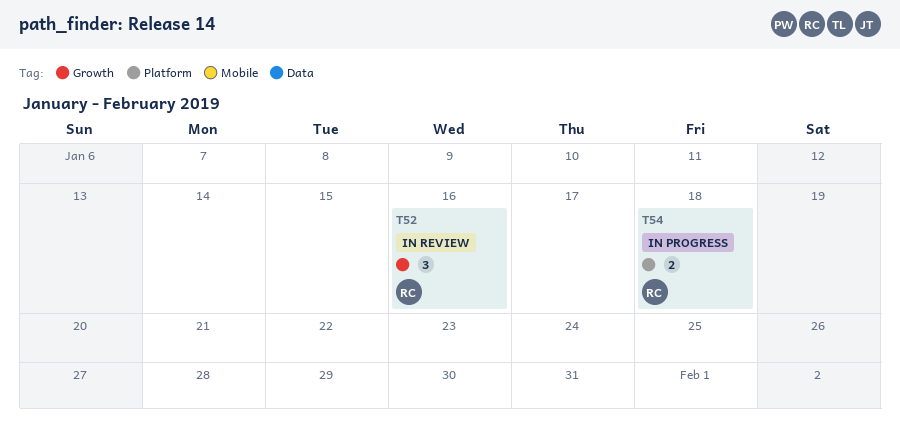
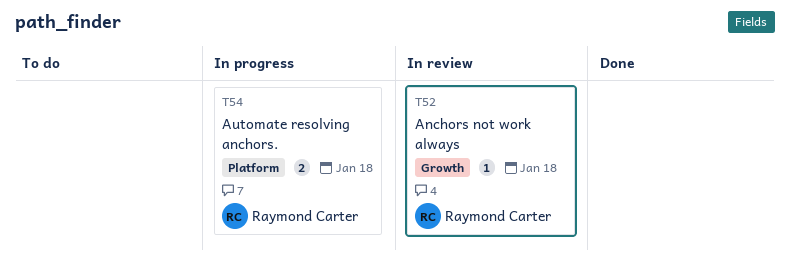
T52, estimate: 3 -> 1
T52, due: Jan 16 -> Jan 18

